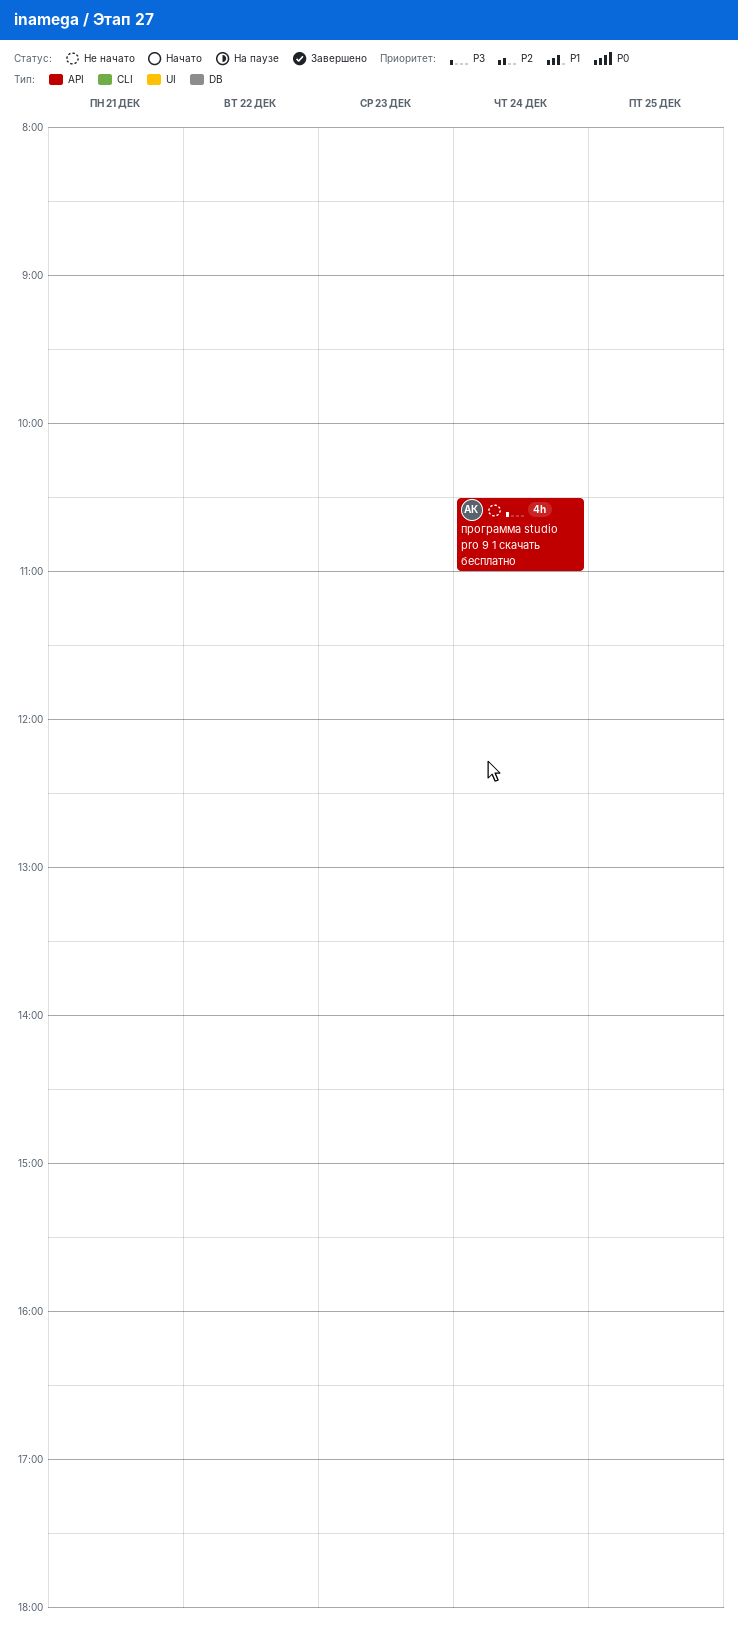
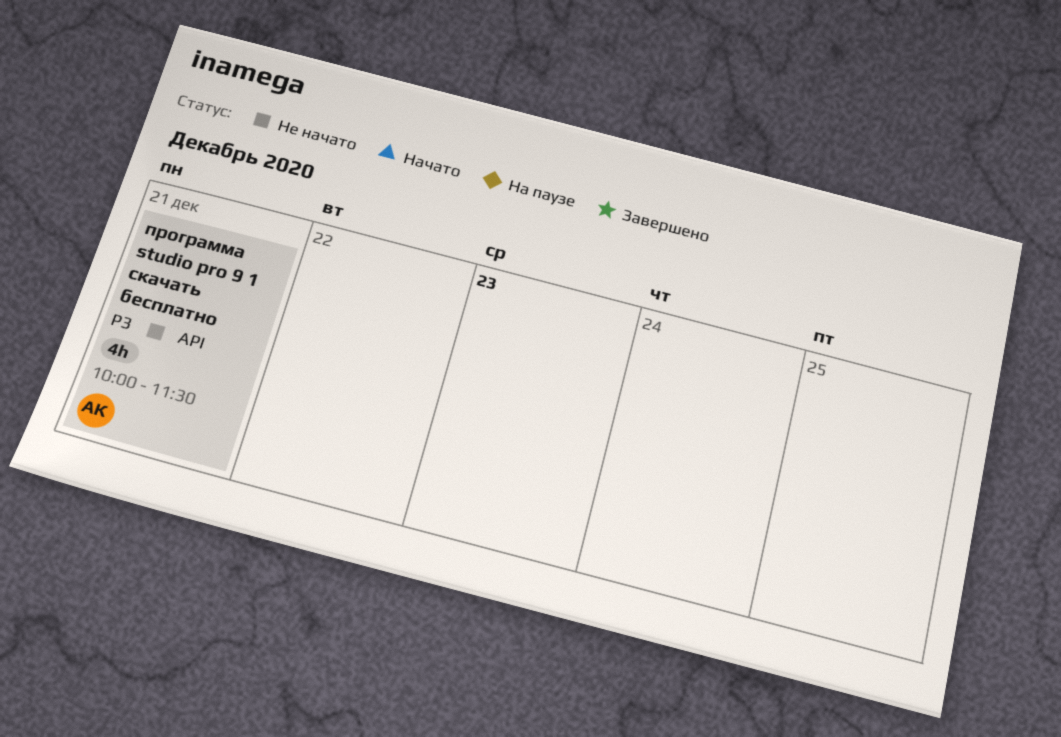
программа studio pro 9 1 скачать бесплатно, day: Dec 24 -> Dec 21
программа studio pro 9 1 скачать бесплатно, begins: 10:30 -> 10:00
программа studio pro 9 1 скачать бесплатно, ends: 11:00 -> 11:30

